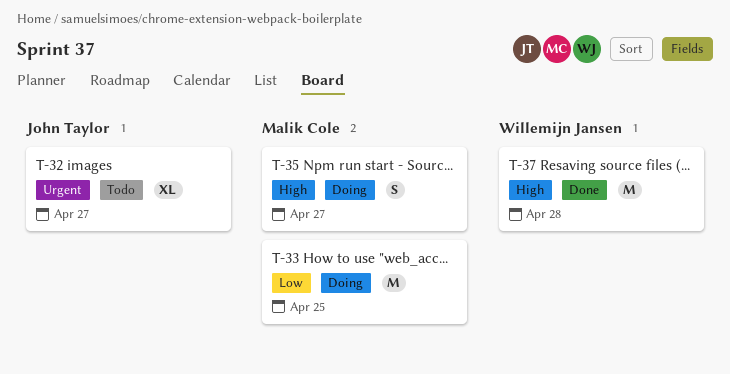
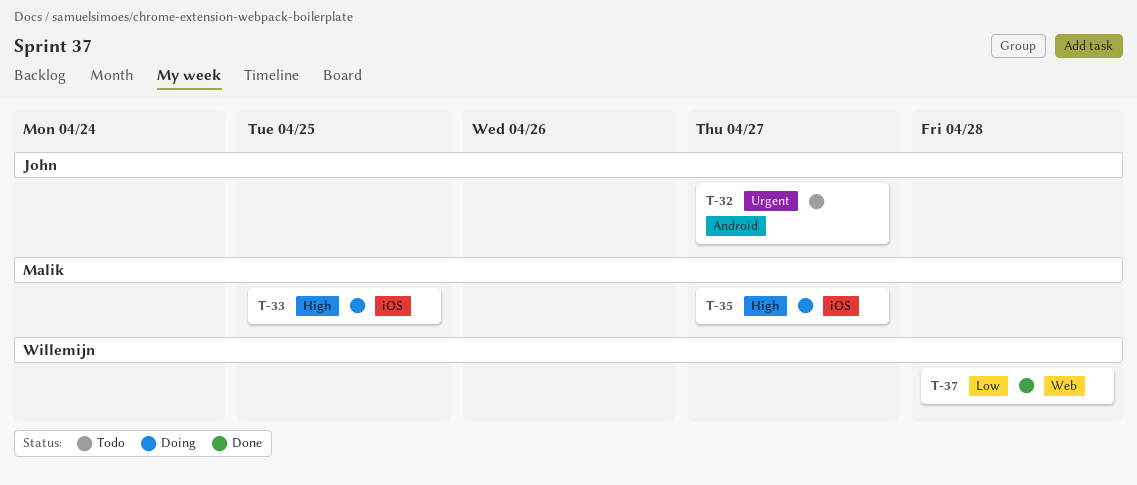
T-33, priority: Low -> High
T-37, priority: High -> Low

